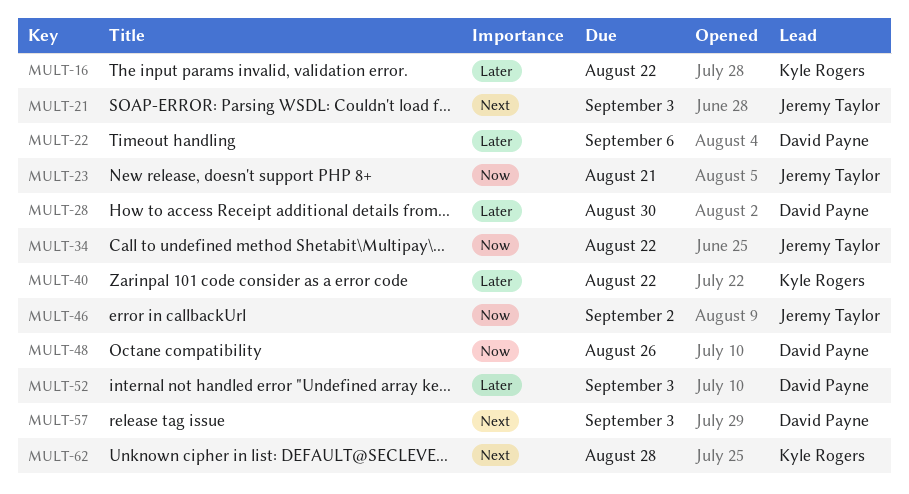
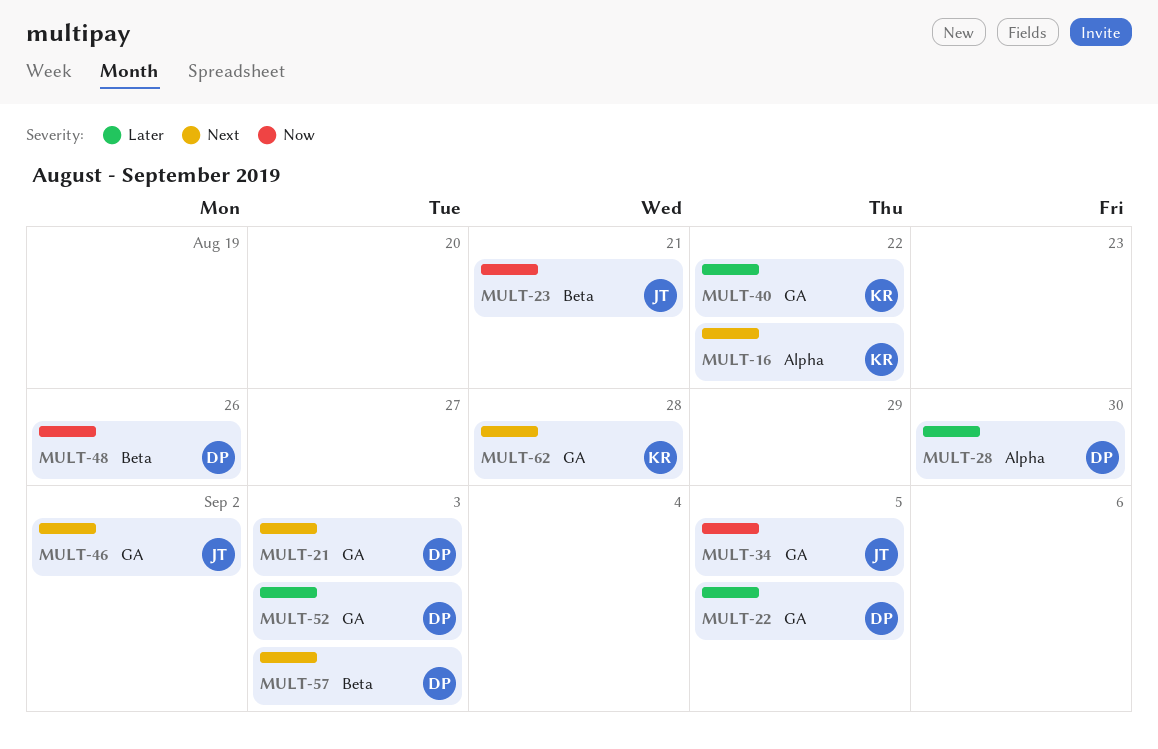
MULT-16, priority: Later -> Next
MULT-21, owner: Jeremy Taylor -> David Payne
MULT-22, due: Sep 6 -> Sep 5
MULT-34, due: Aug 22 -> Sep 5
MULT-46, priority: Now -> Next

